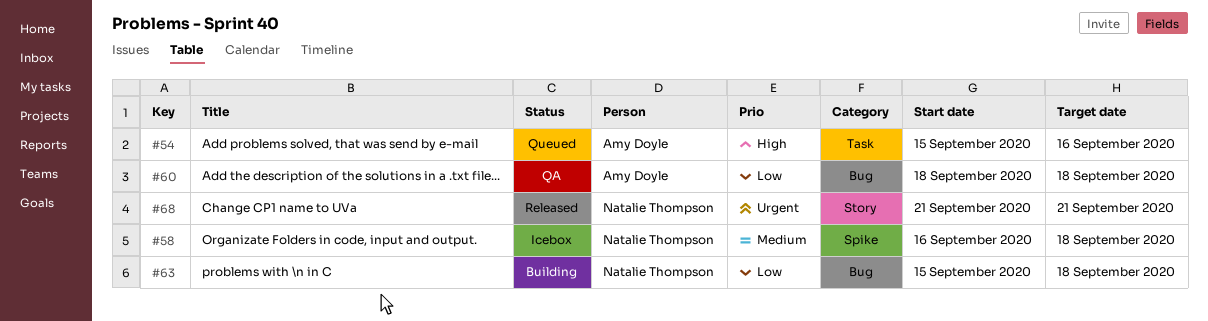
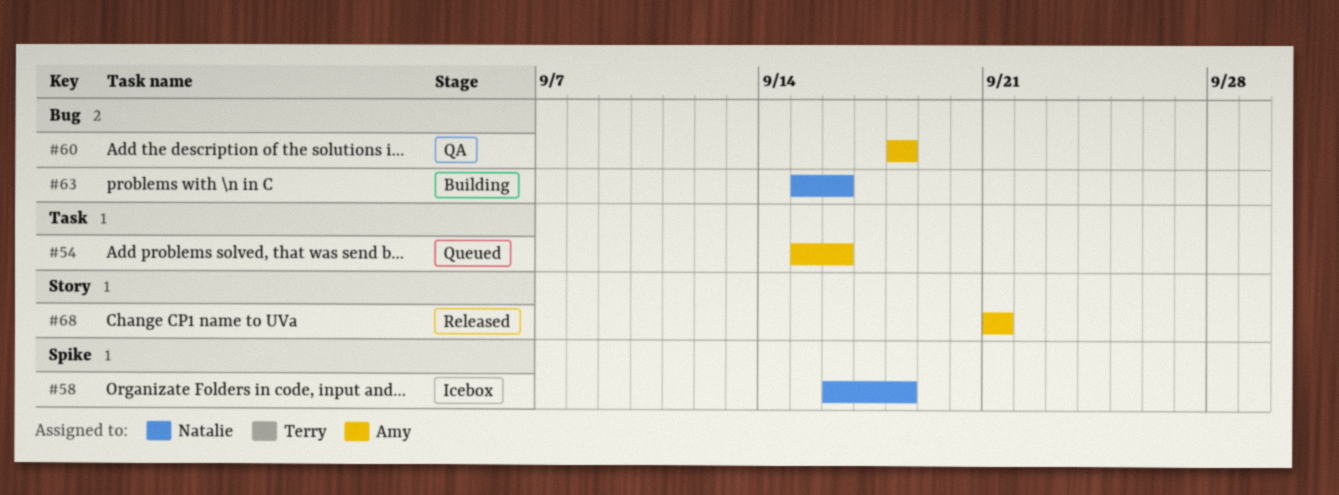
#63, due: Sep 18 -> Sep 16
#68, owner: Natalie Thompson -> Amy Doyle

